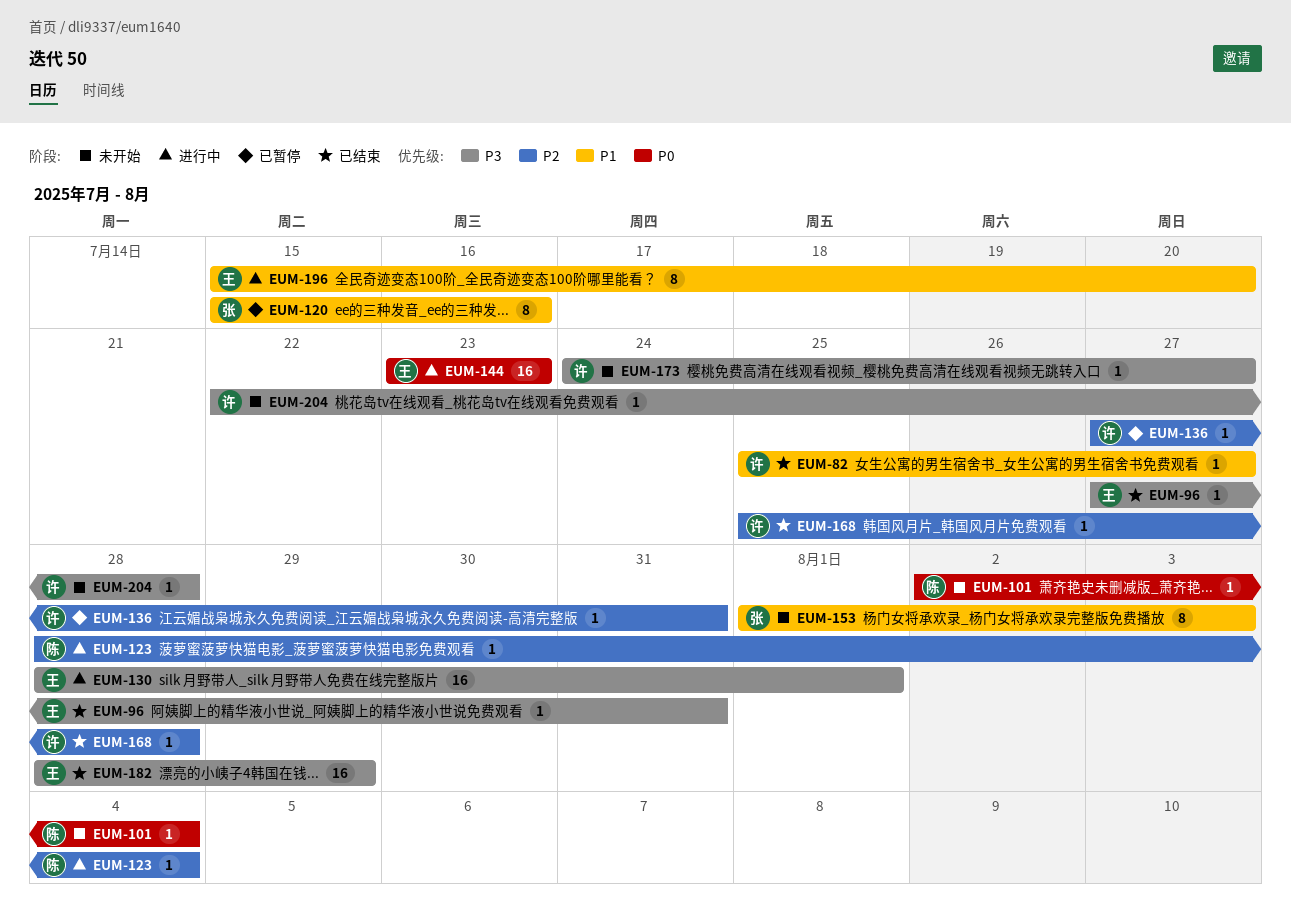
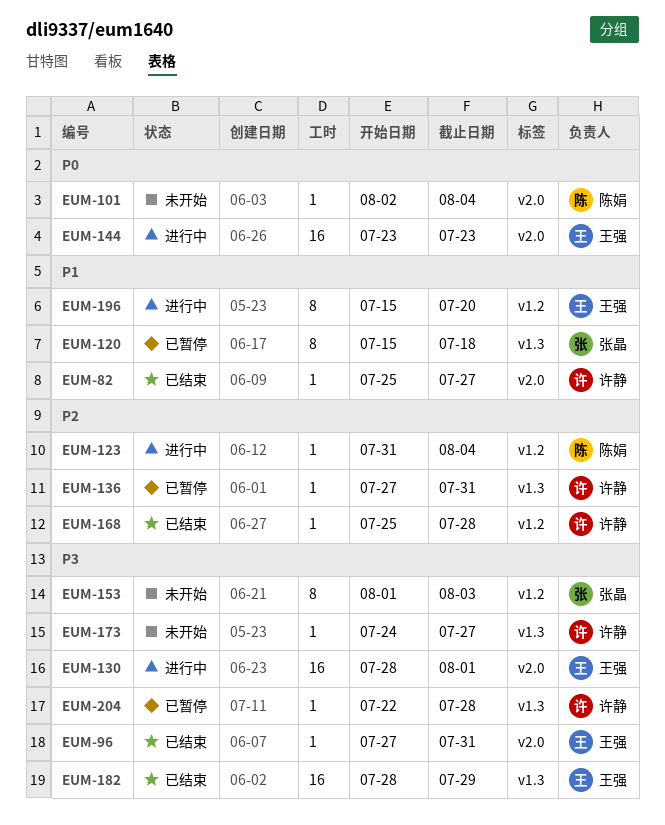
EUM-120, due: Jul 16 -> Jul 18
EUM-123, start: Jul 28 -> Jul 31
EUM-153, priority: P1 -> P3
EUM-204, status: 未开始 -> 已暂停

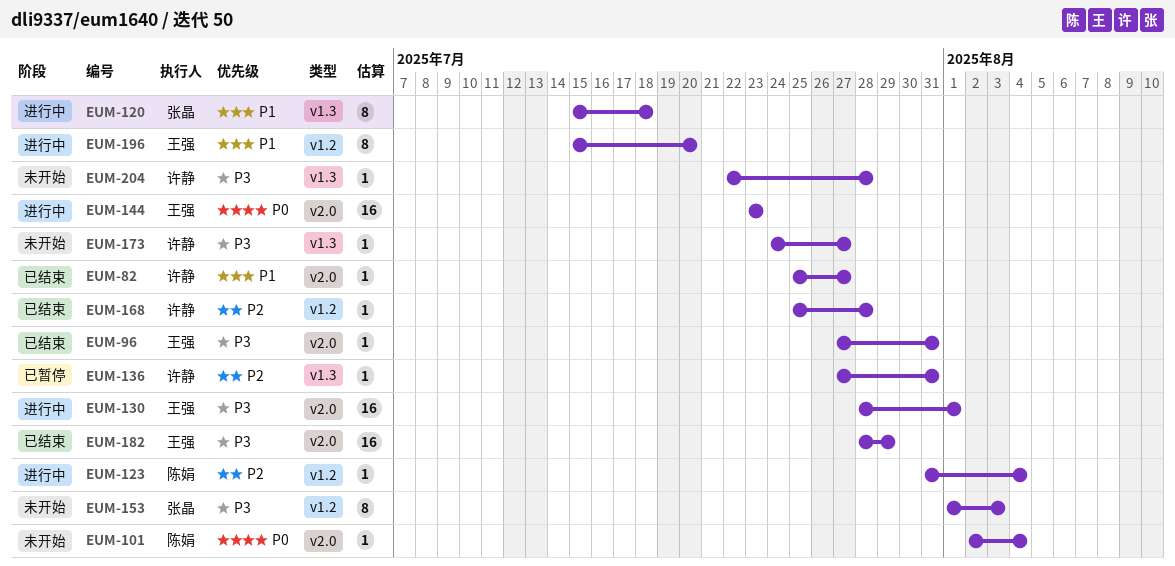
EUM-120, status: 已暂停 -> 进行中
EUM-182, label: v1.3 -> v2.0
EUM-204, status: 已暂停 -> 未开始

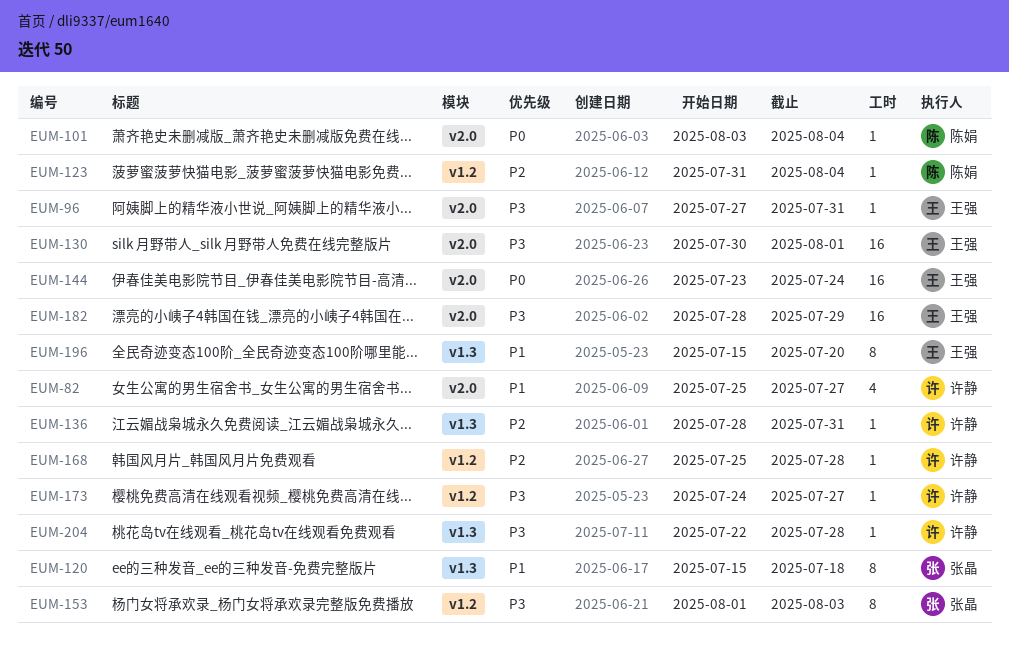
EUM-82, estimate: 1 -> 4
EUM-101, start: Aug 2 -> Aug 3
EUM-130, start: Jul 28 -> Jul 30
EUM-136, start: Jul 27 -> Jul 28
EUM-144, due: Jul 23 -> Jul 24
EUM-173, label: v1.3 -> v1.2
EUM-196, label: v1.2 -> v1.3

